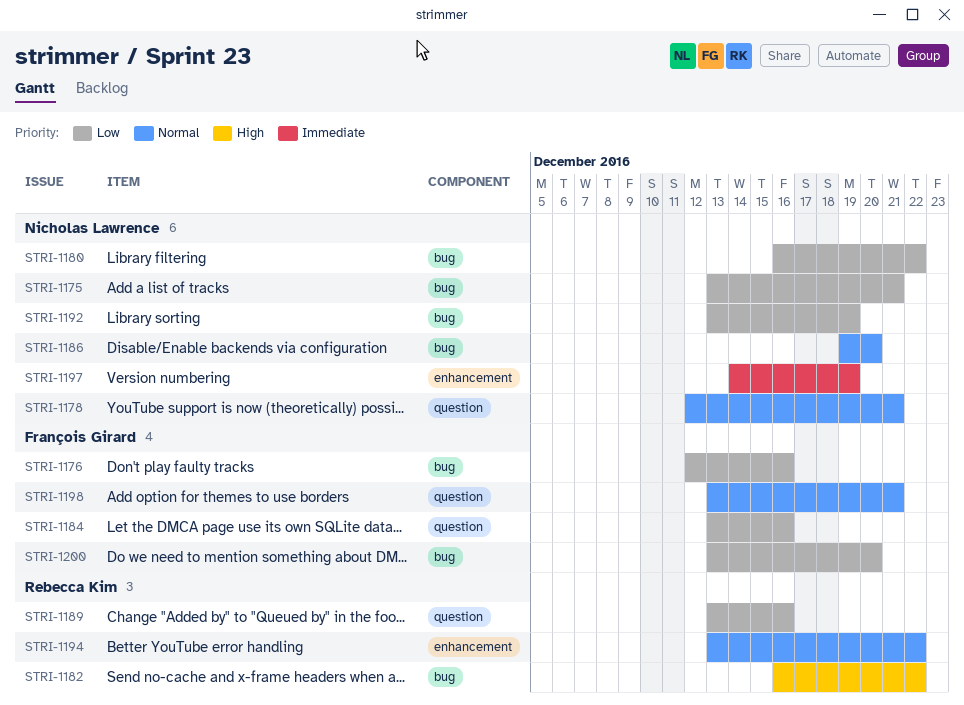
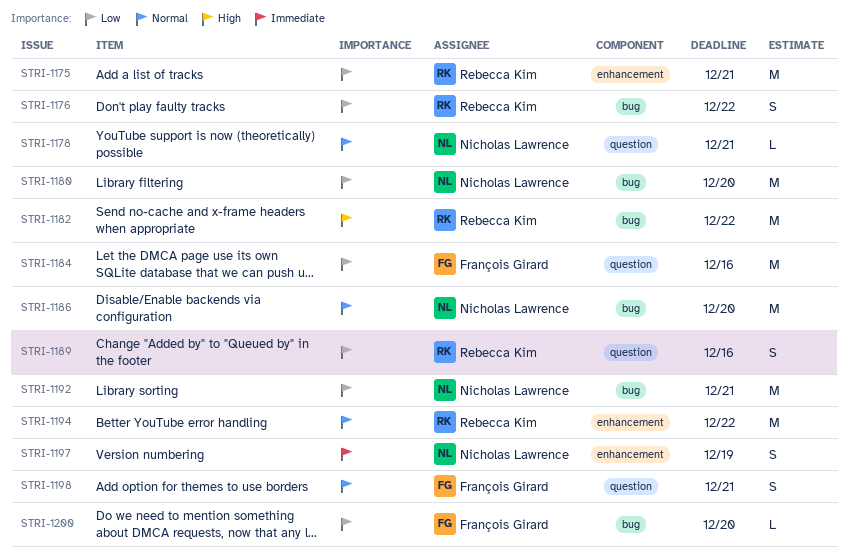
STRI-1175, owner: Nicholas Lawrence -> Rebecca Kim
STRI-1175, label: bug -> enhancement
STRI-1176, owner: François Girard -> Rebecca Kim
STRI-1176, due: Dec 16 -> Dec 22
STRI-1180, due: Dec 22 -> Dec 20
STRI-1192, due: Dec 19 -> Dec 21

